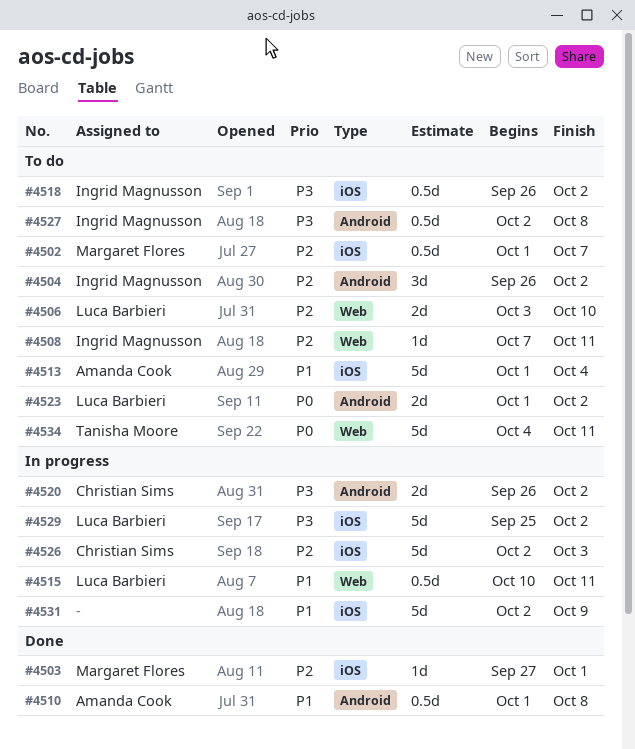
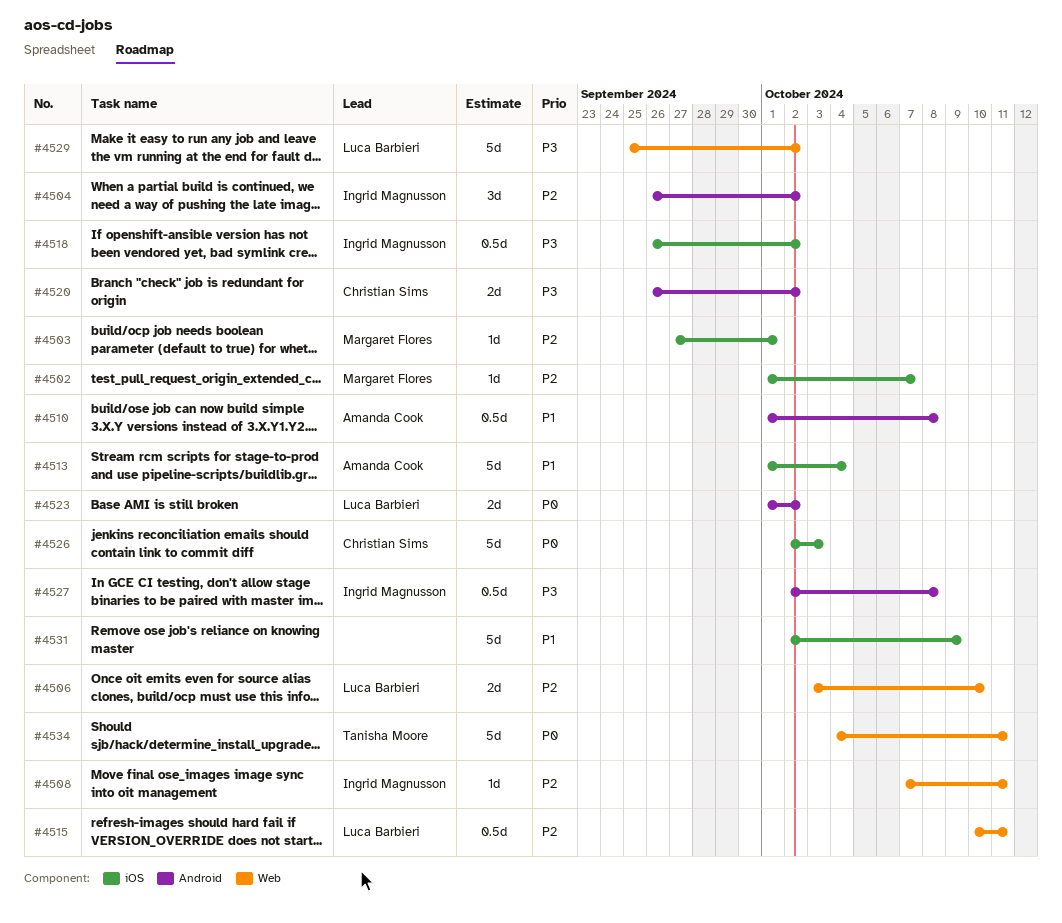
#4502, estimate: 0.5d -> 1d
#4515, priority: P1 -> P2
#4526, priority: P2 -> P0
#4529, label: iOS -> Web

